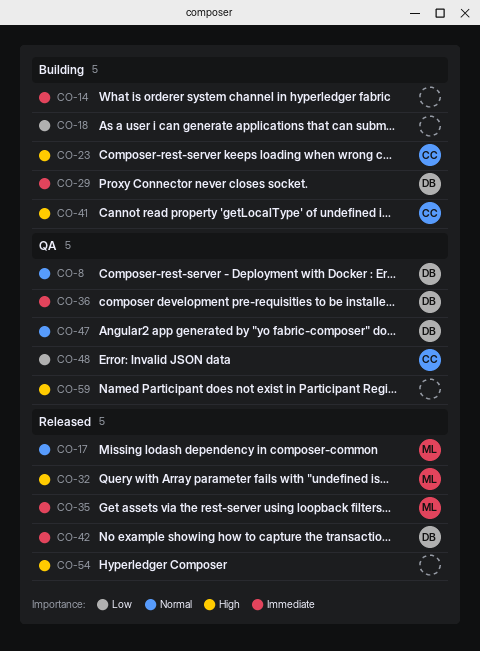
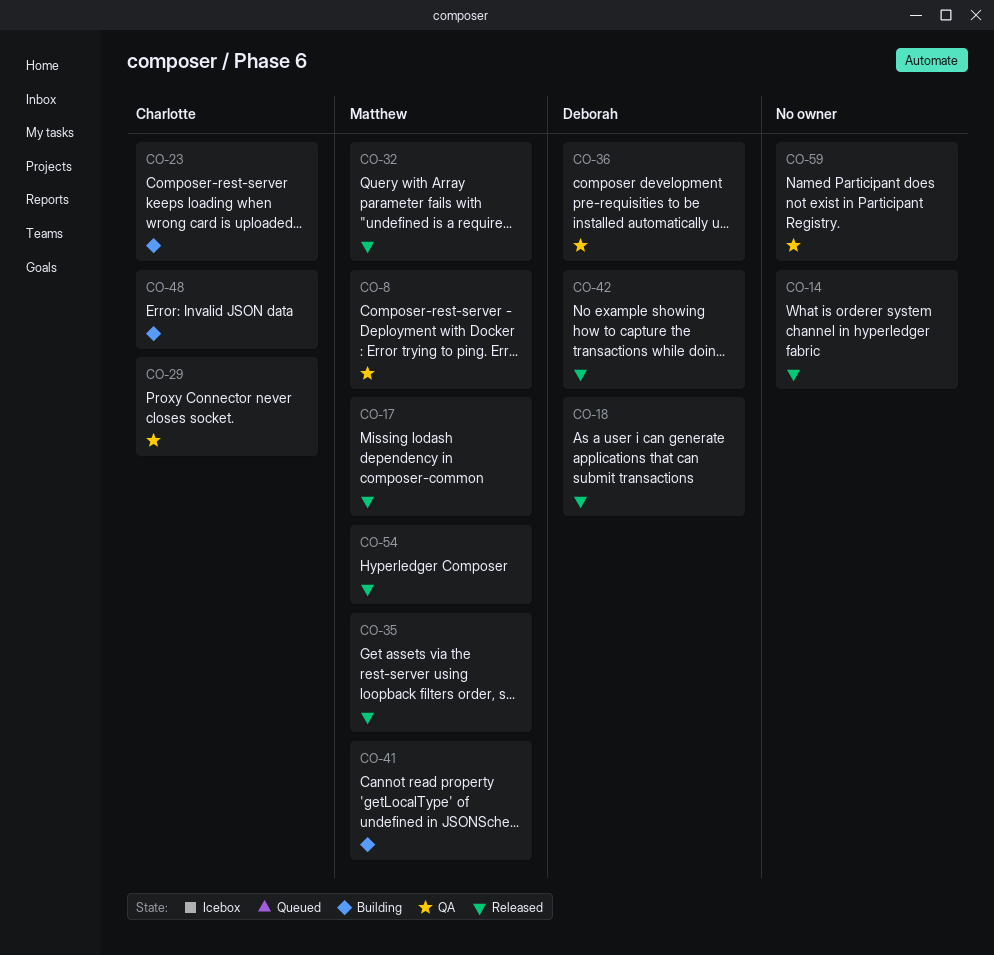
CO-8, owner: Deborah -> Matthew
CO-14, status: Building -> Released
CO-18, status: Building -> Released
CO-18, owner: none -> Deborah
CO-29, status: Building -> QA
CO-29, owner: Deborah -> Charlotte
CO-41, owner: Charlotte -> Matthew
CO-47: present -> none
CO-48, status: QA -> Building
CO-54, owner: none -> Matthew

